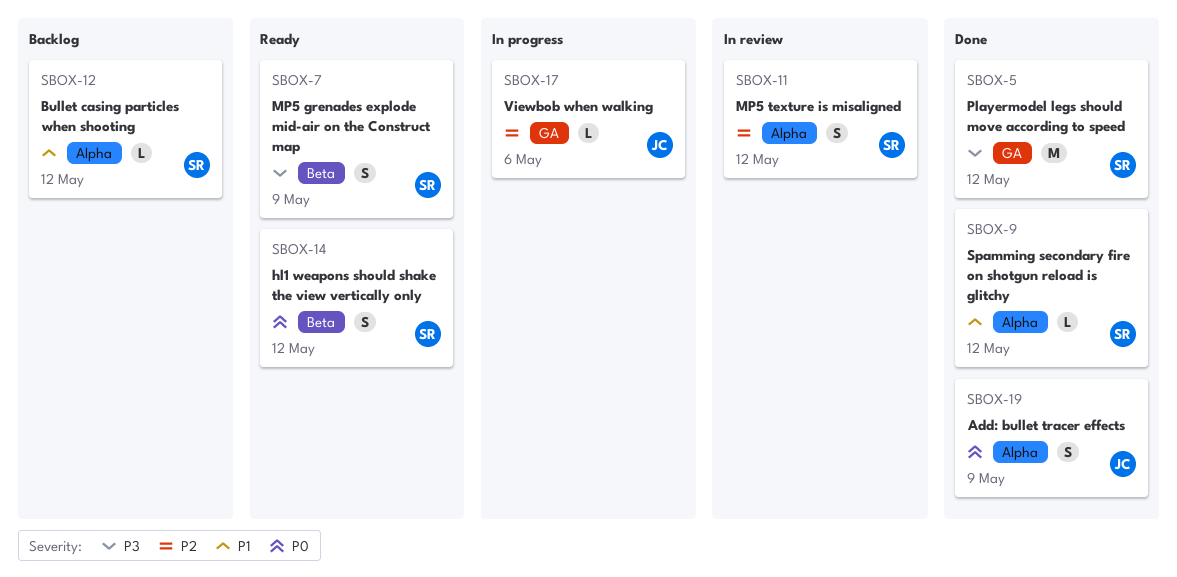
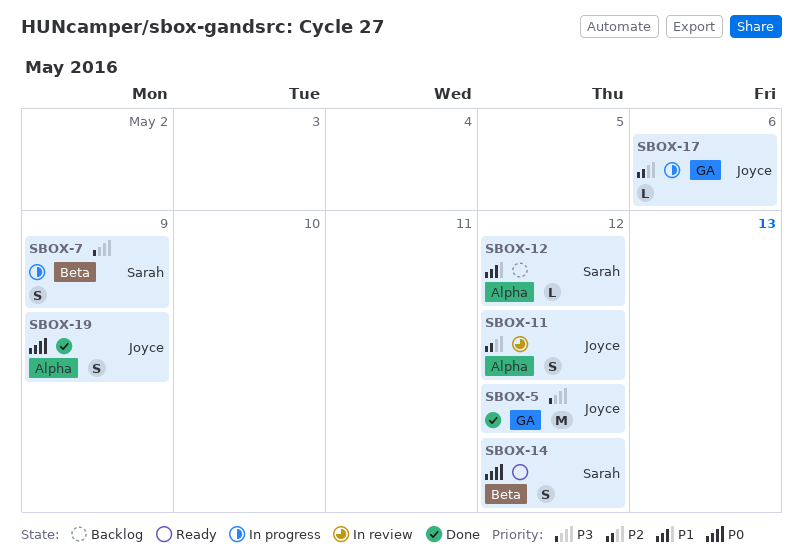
SBOX-5, owner: Sarah -> Joyce
SBOX-7, status: Ready -> In progress
SBOX-9: present -> none
SBOX-11, owner: Sarah -> Joyce

